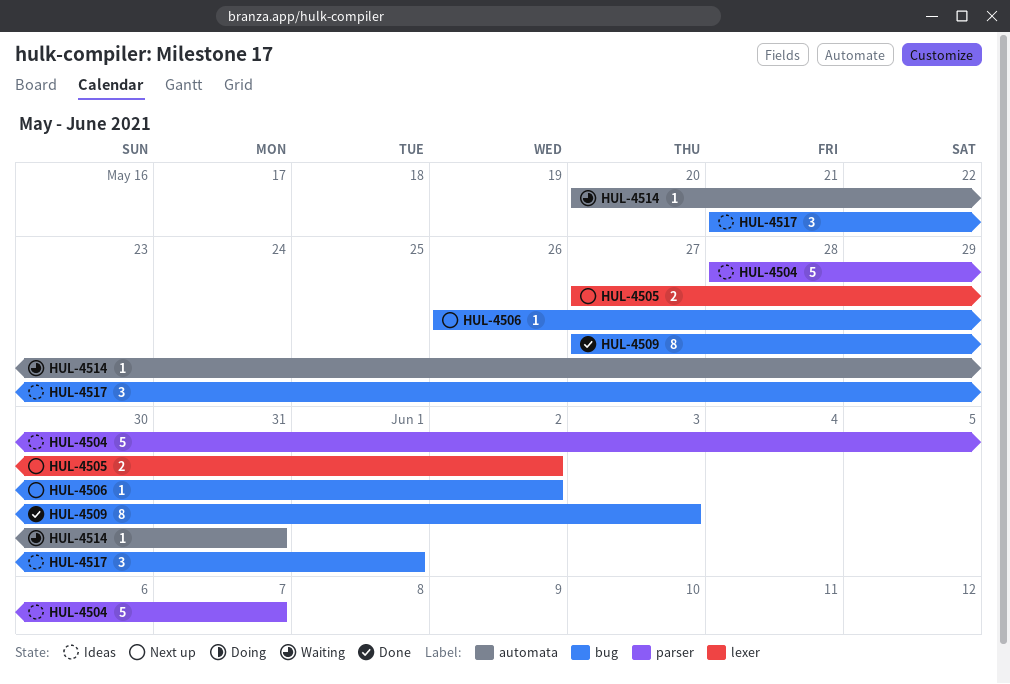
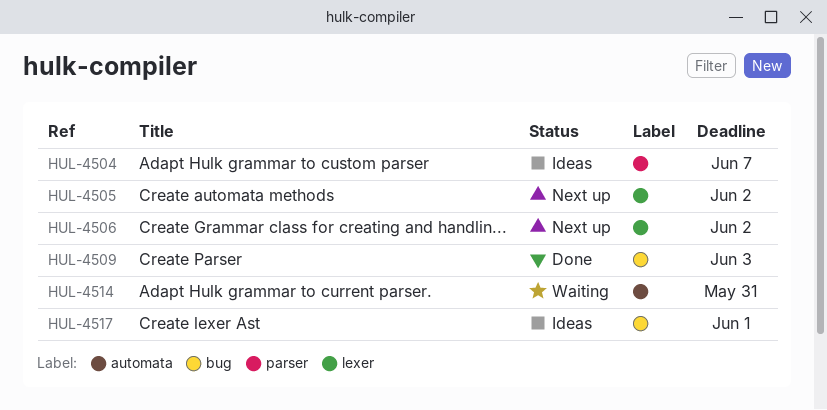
HUL-4506, label: bug -> lexer

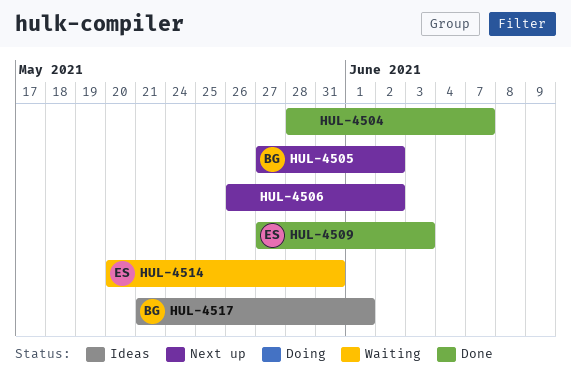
HUL-4504, status: Ideas -> Done

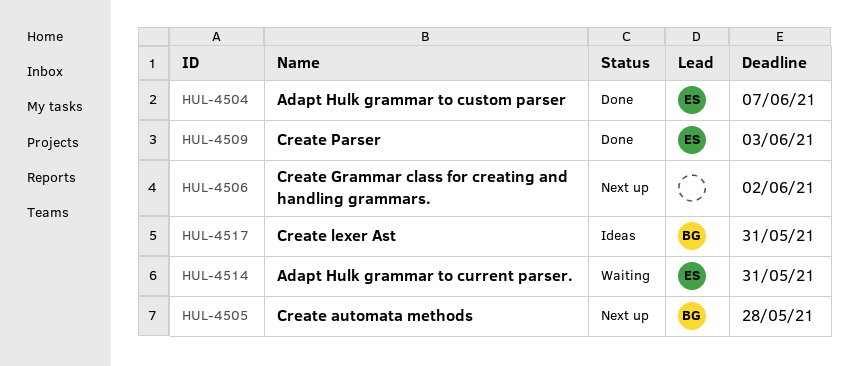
HUL-4504, owner: none -> ES
HUL-4505, due: Jun 2 -> May 28
HUL-4517, due: Jun 1 -> May 31

